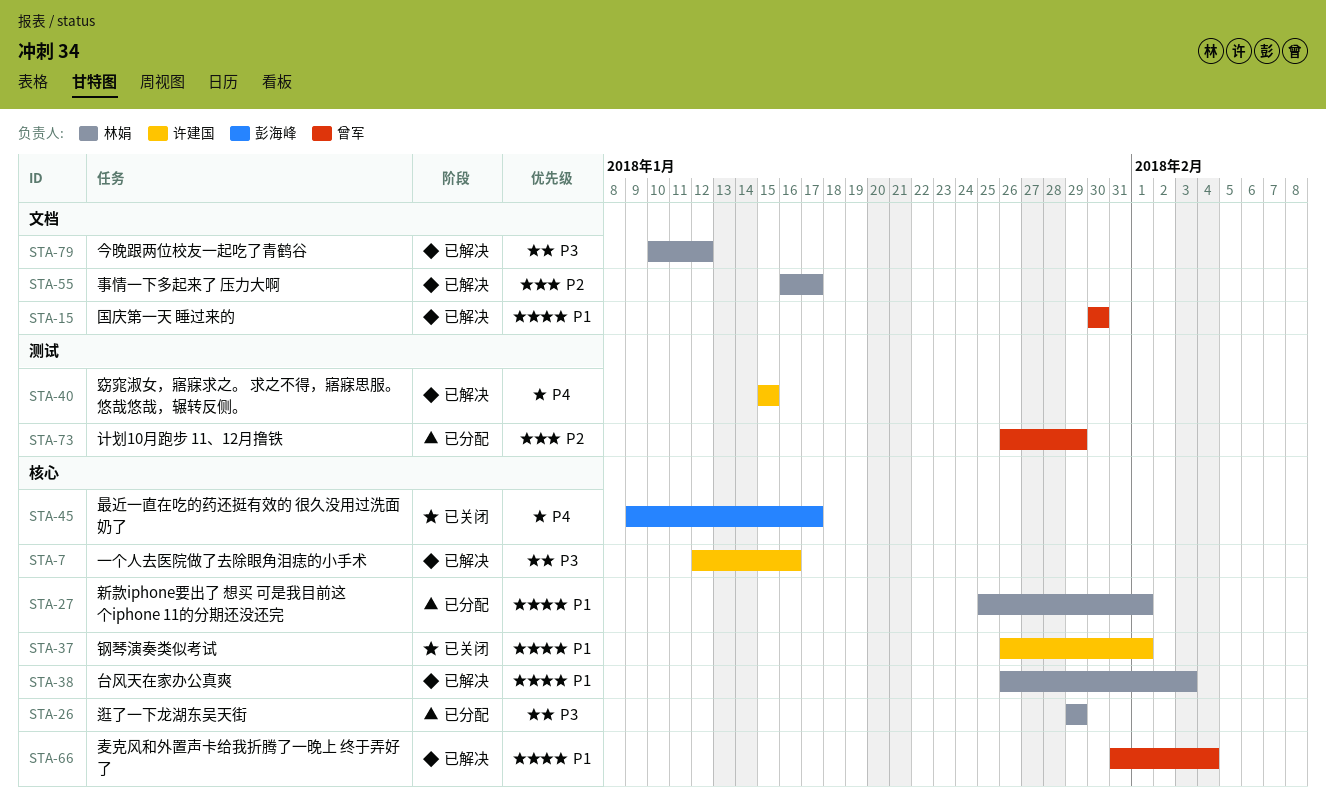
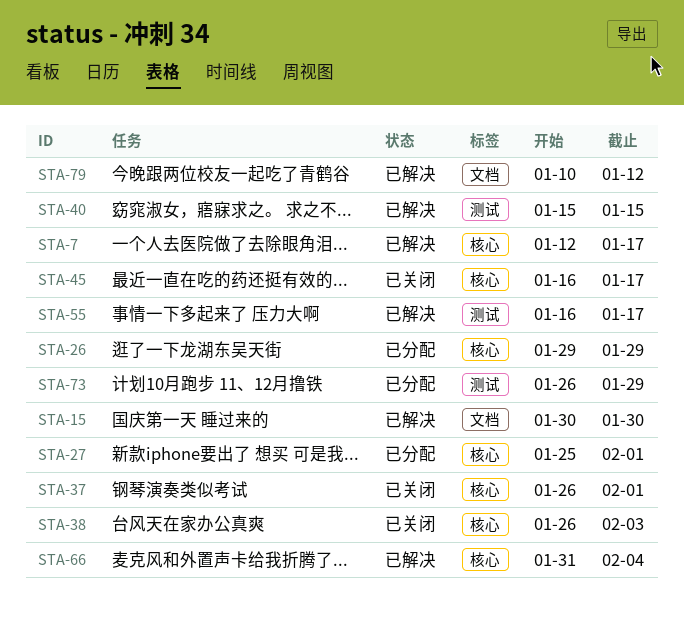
STA-7, due: Jan 16 -> Jan 17
STA-38, status: 已解决 -> 已关闭
STA-45, start: Jan 9 -> Jan 16
STA-55, label: 文档 -> 测试

